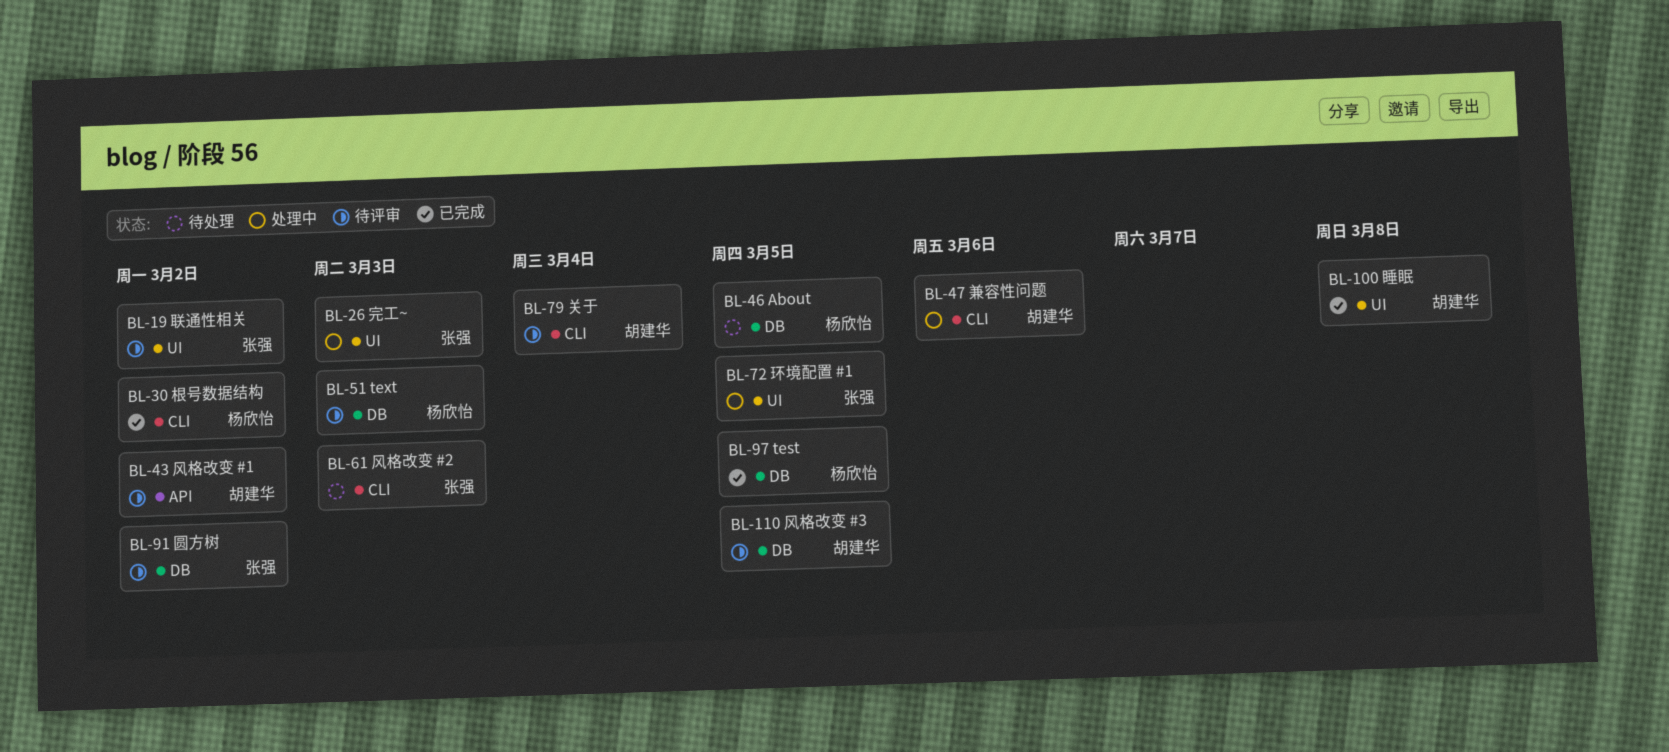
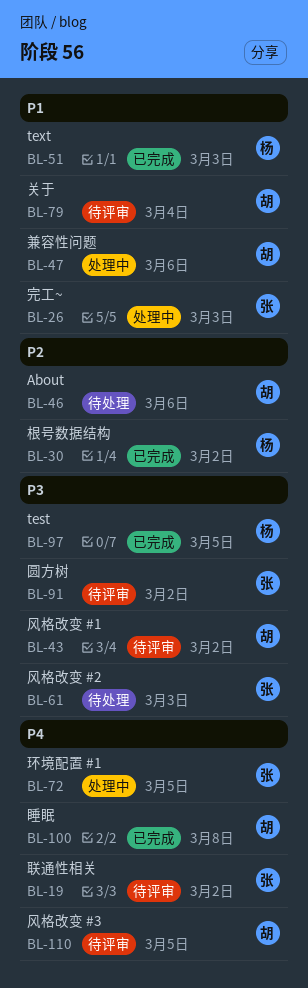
BL-46, owner: 杨欣怡 -> 胡建华
BL-46, due: Mar 5 -> Mar 6
BL-51, status: 待评审 -> 已完成

